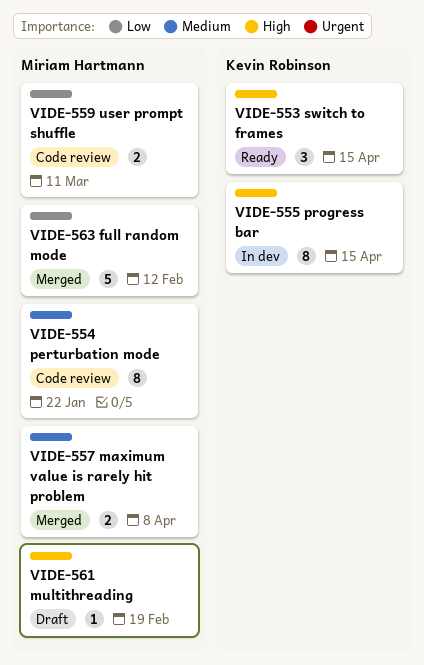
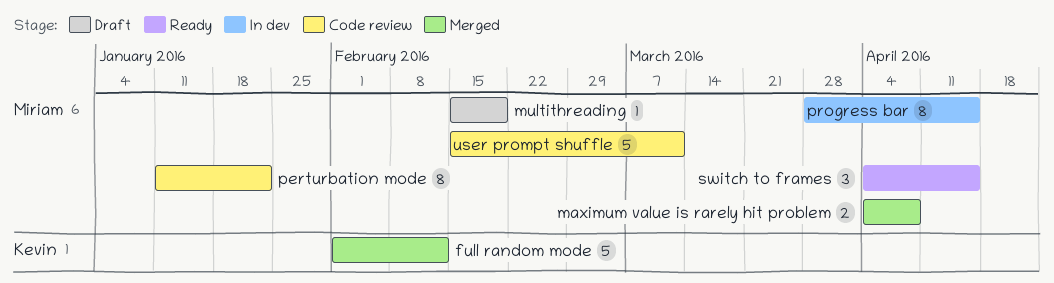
full random mode, owner: Miriam Hartmann -> Kevin Robinson
progress bar, owner: Kevin Robinson -> Miriam Hartmann
switch to frames, owner: Kevin Robinson -> Miriam Hartmann
user prompt shuffle, estimate: 2 -> 5

